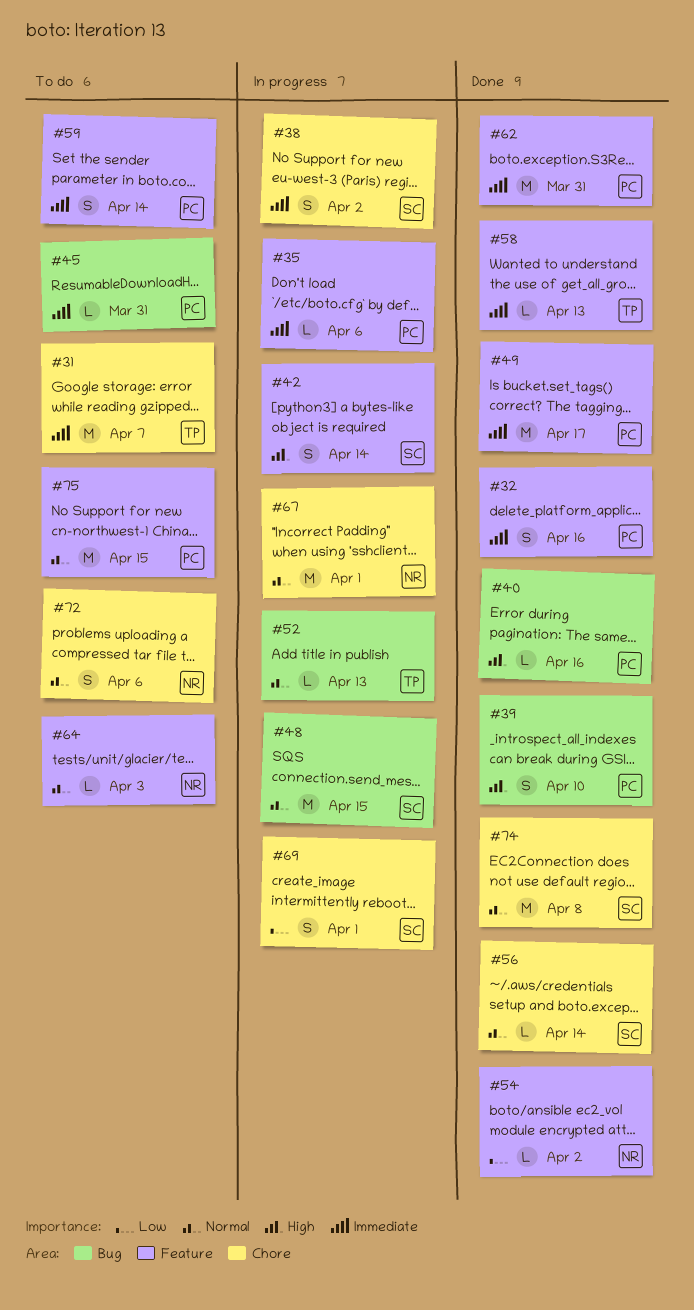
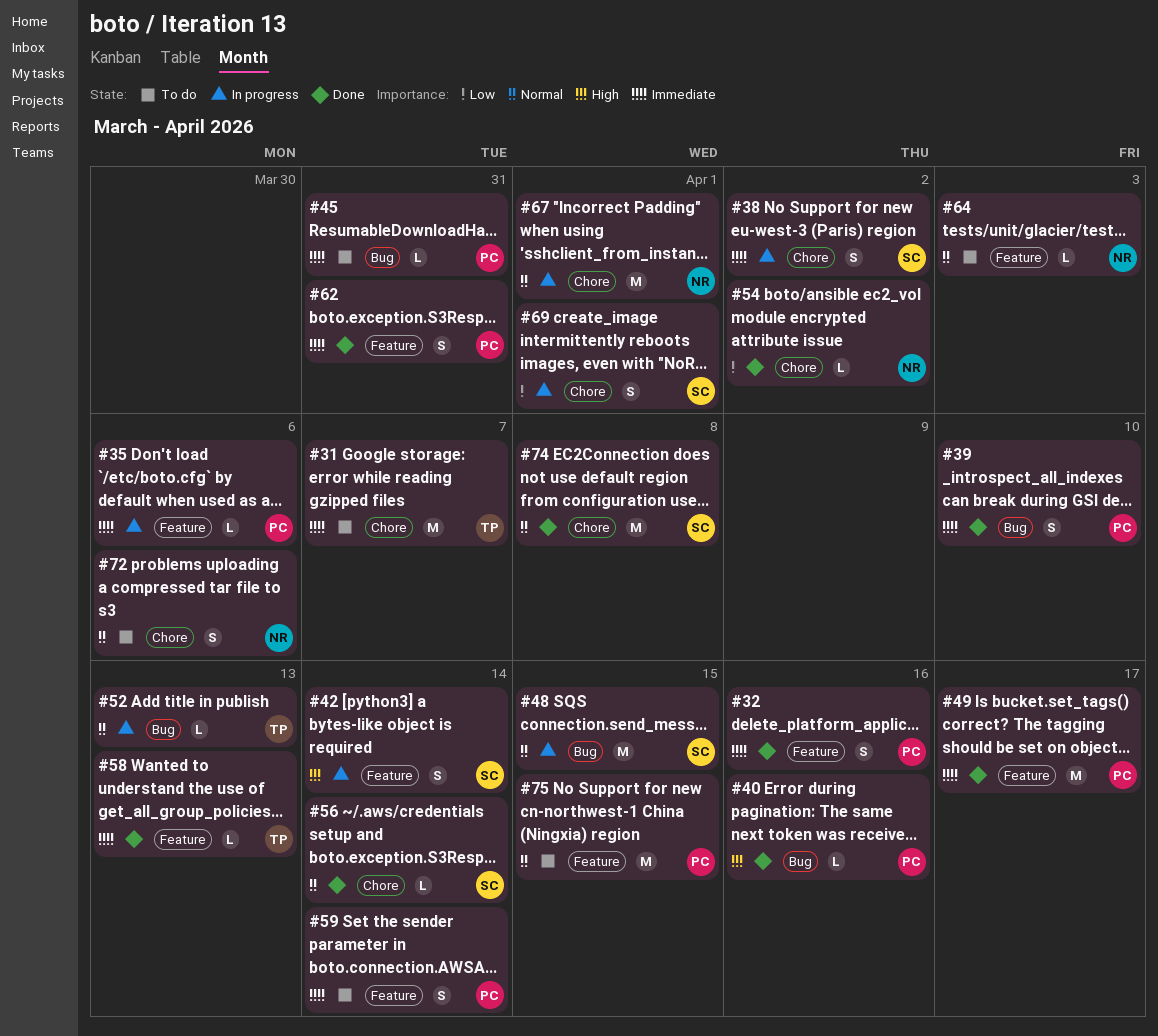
#39, priority: High -> Immediate
#54, label: Feature -> Chore
#62, estimate: M -> S

